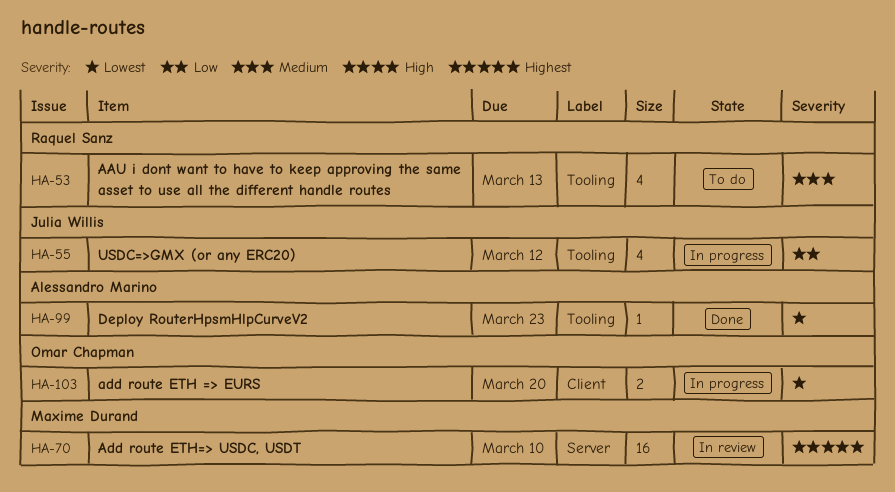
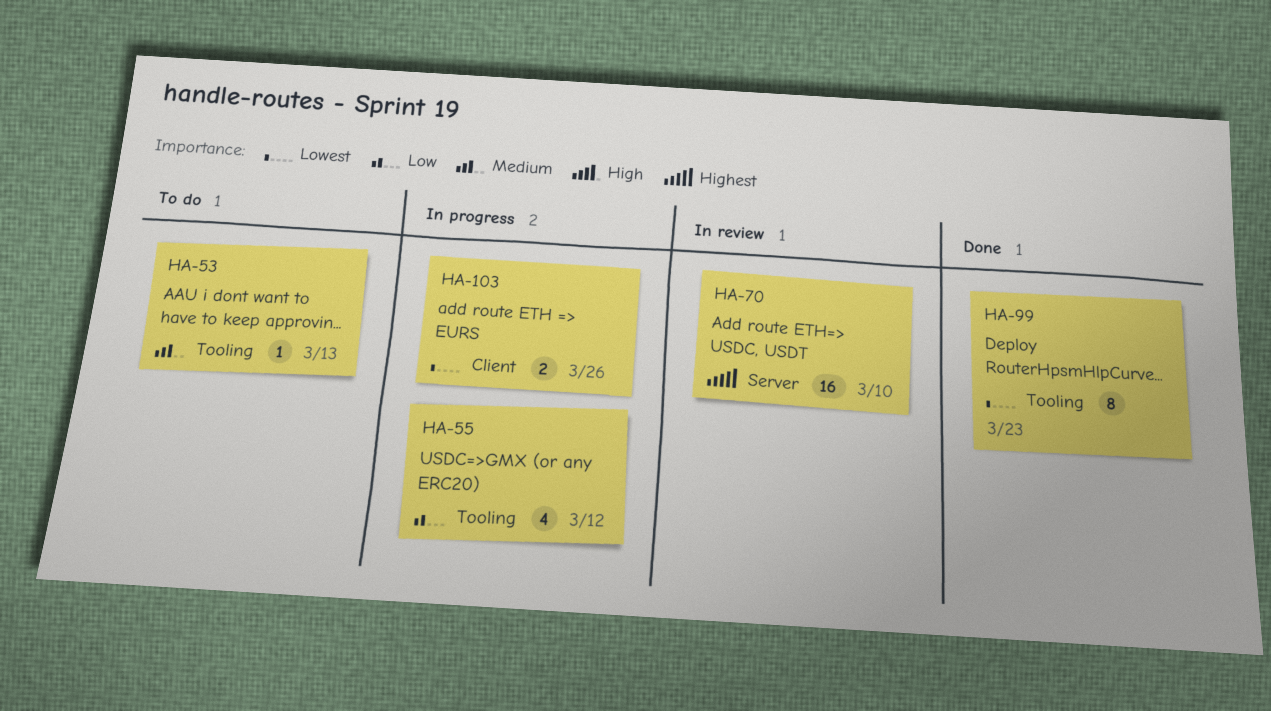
HA-53, estimate: 4 -> 1
HA-99, estimate: 1 -> 8
HA-103, due: Mar 20 -> Mar 26

